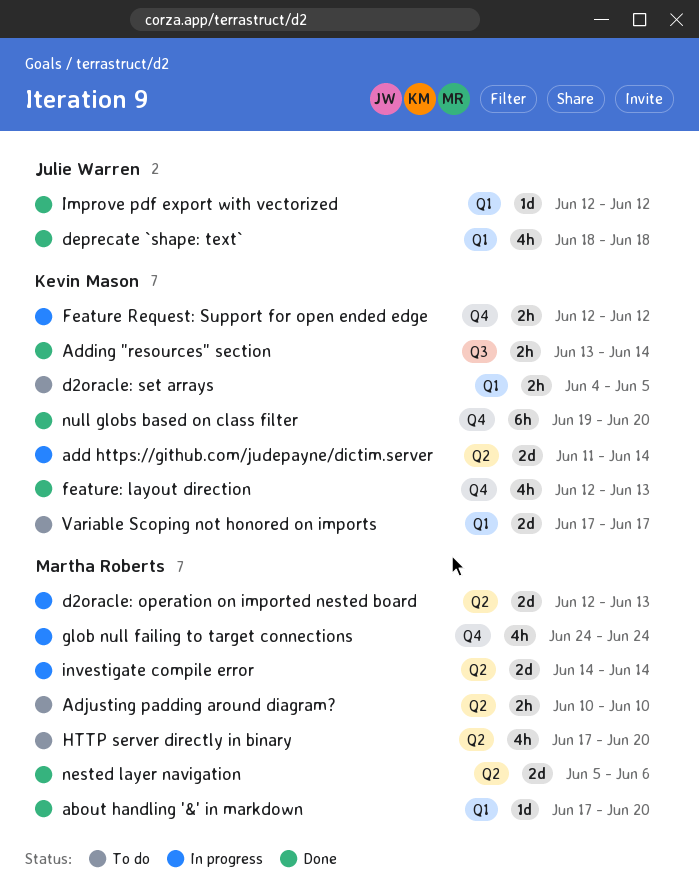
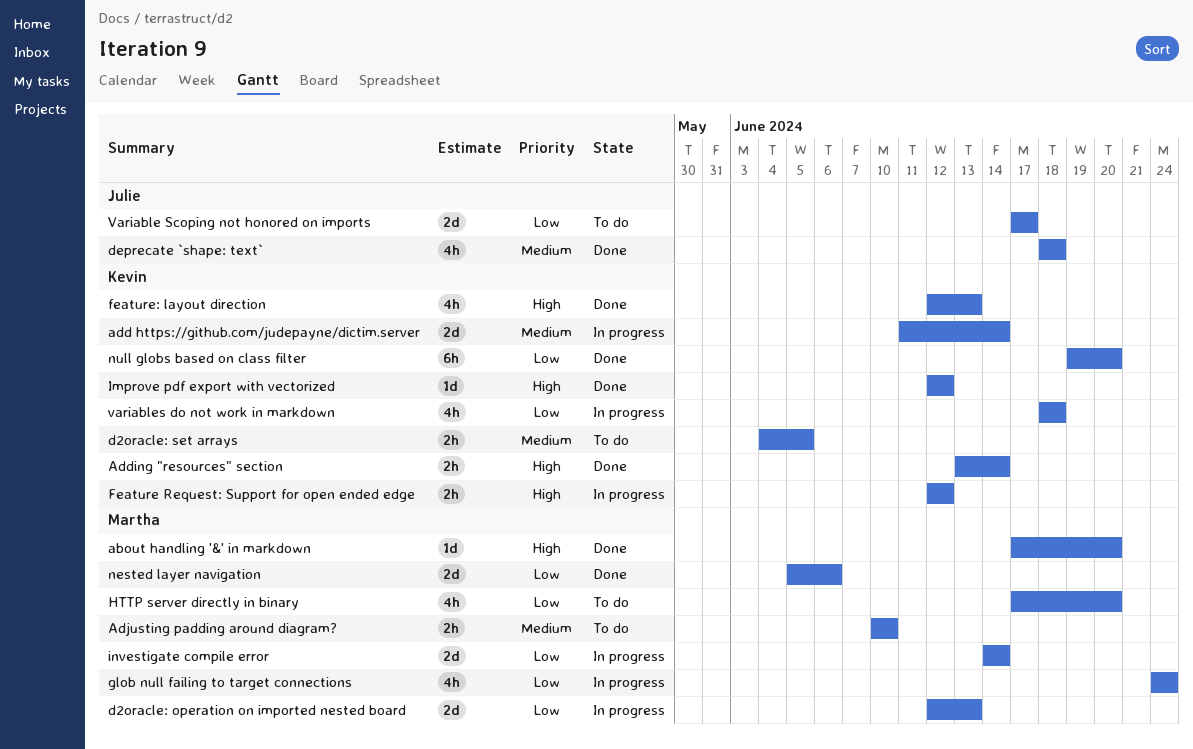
Improve pdf export with vectorized, owner: Julie Warren -> Kevin Mason
Variable Scoping not honored on imports, owner: Kevin Mason -> Julie Warren
variables do not work in markdown: none -> present

